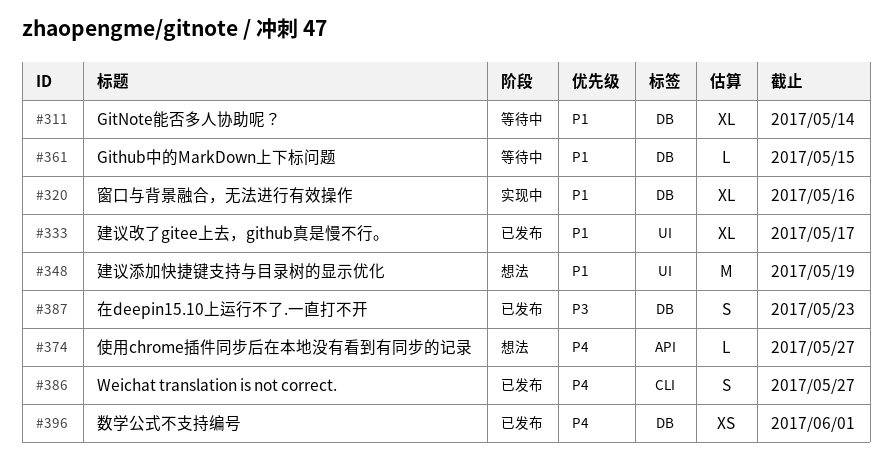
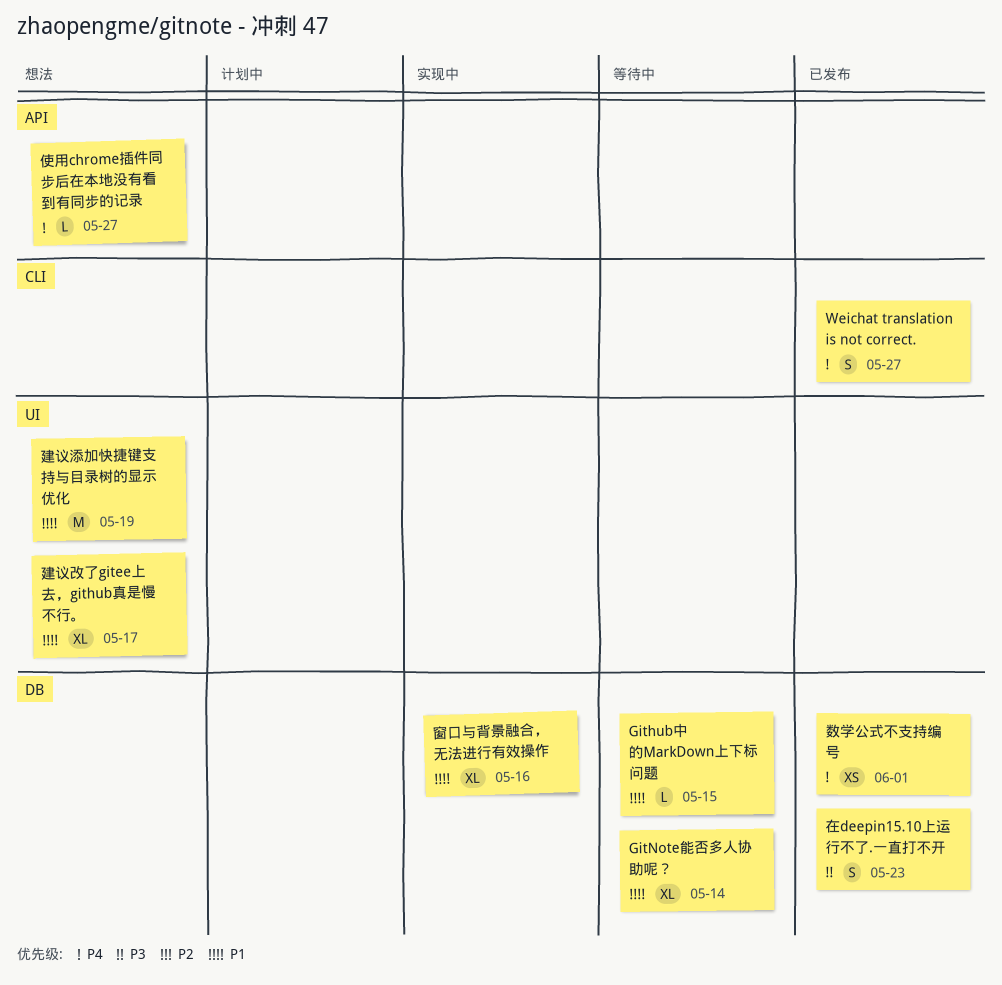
建议改了gitee上去，github真是慢不行。, status: 已发布 -> 想法

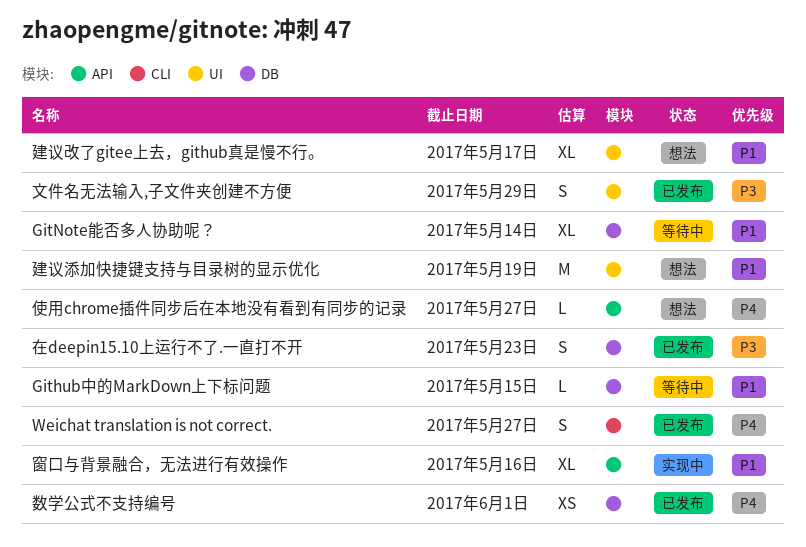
文件名无法输入,子文件夹创建不方便: none -> present
窗口与背景融合，无法进行有效操作, label: DB -> API

